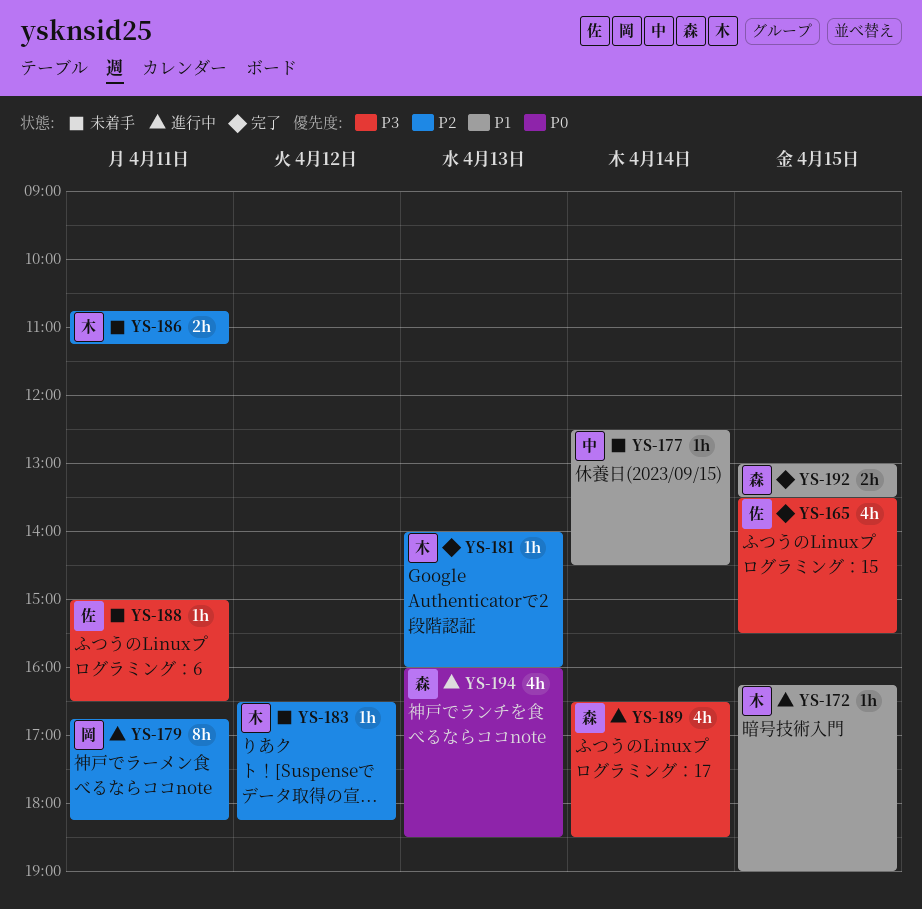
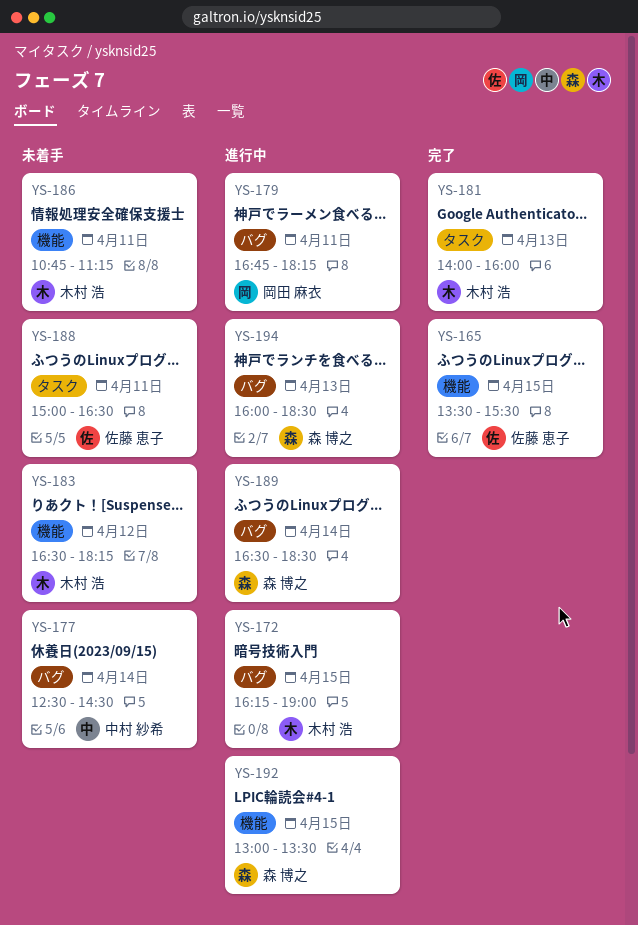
YS-192, status: 完了 -> 進行中

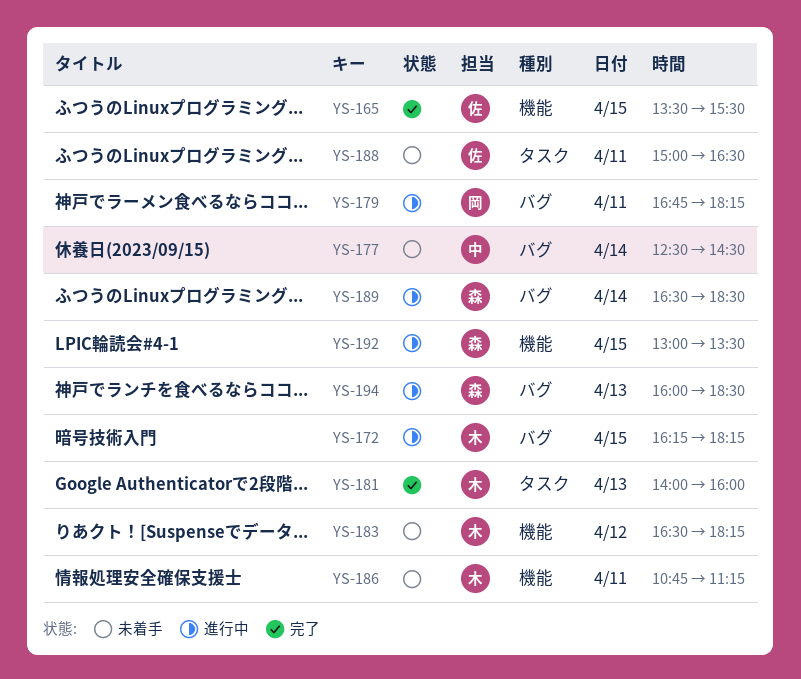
YS-172, ends: 19:00 -> 18:15

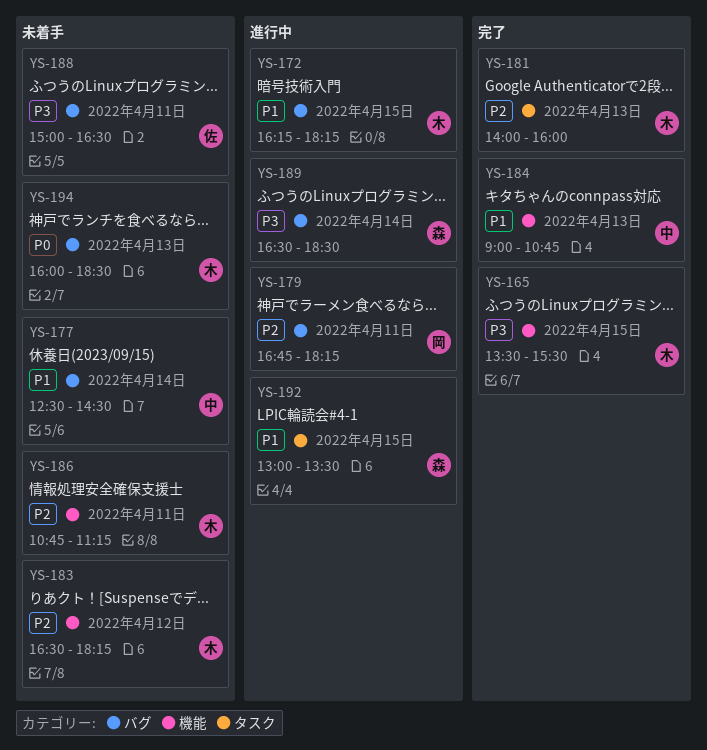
YS-165, owner: 佐 -> 木
YS-184: none -> present
YS-188, label: タスク -> バグ
YS-192, label: 機能 -> タスク
YS-194, status: 進行中 -> 未着手
YS-194, owner: 森 -> 木

